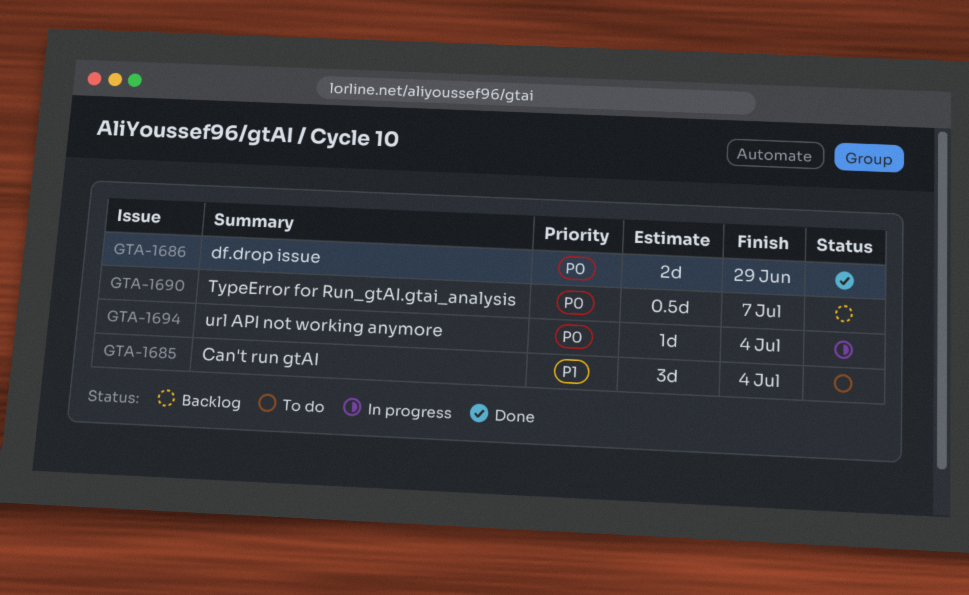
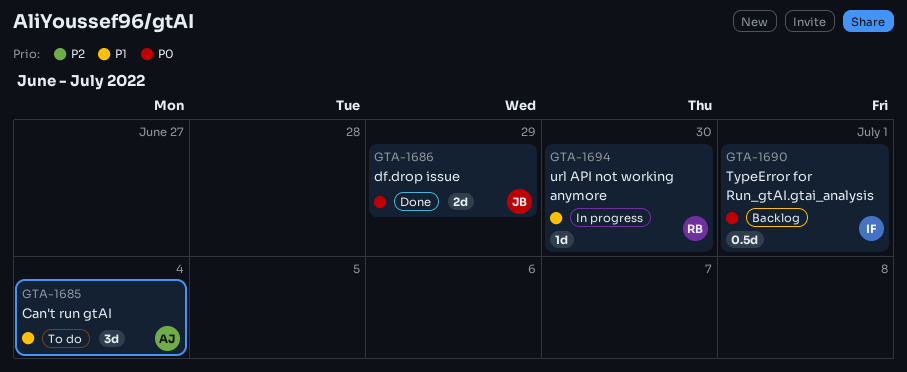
GTA-1690, due: Jul 7 -> Jul 1
GTA-1694, priority: P0 -> P1
GTA-1694, due: Jul 4 -> Jun 30

